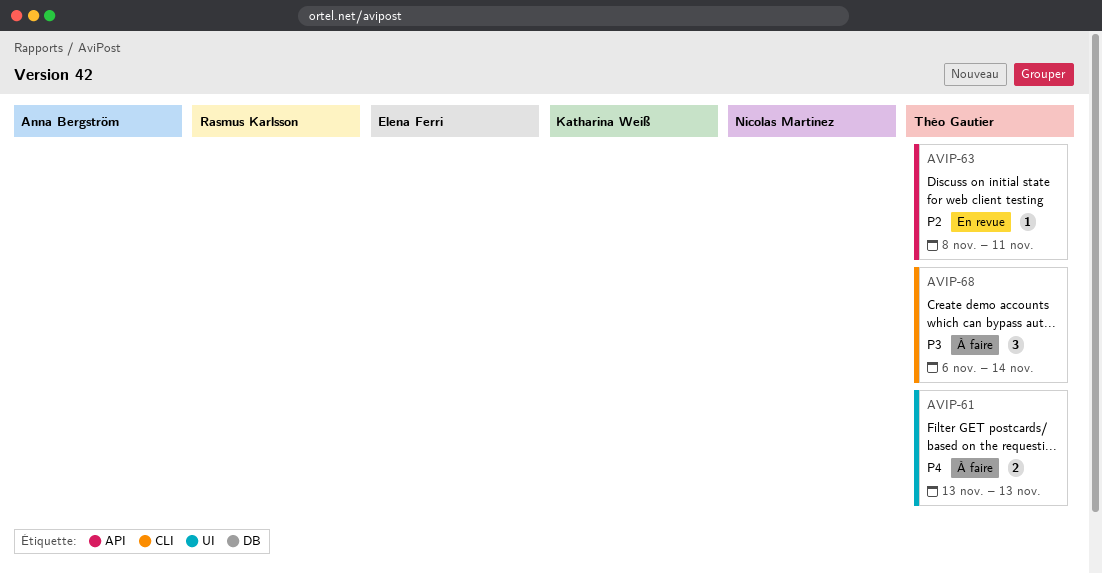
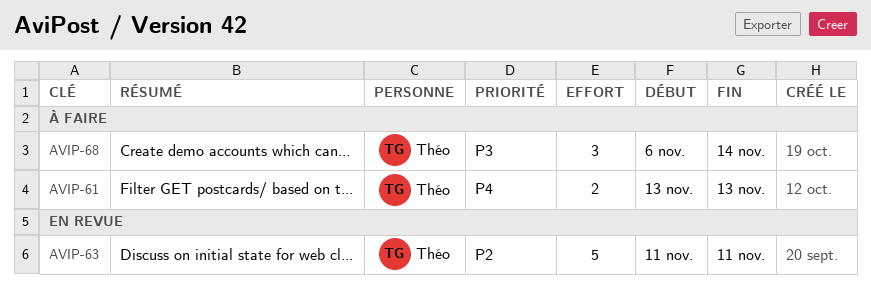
AVIP-63, estimate: 1 -> 5
AVIP-63, start: Nov 8 -> Nov 11

